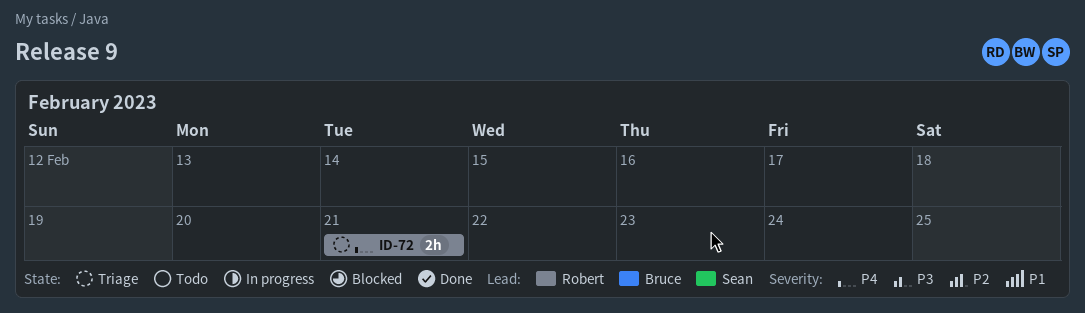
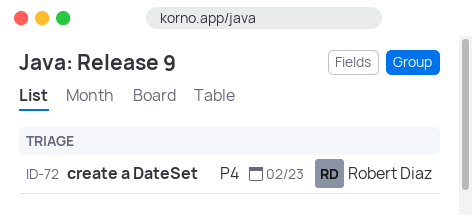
ID-72, due: Feb 21 -> Feb 23

